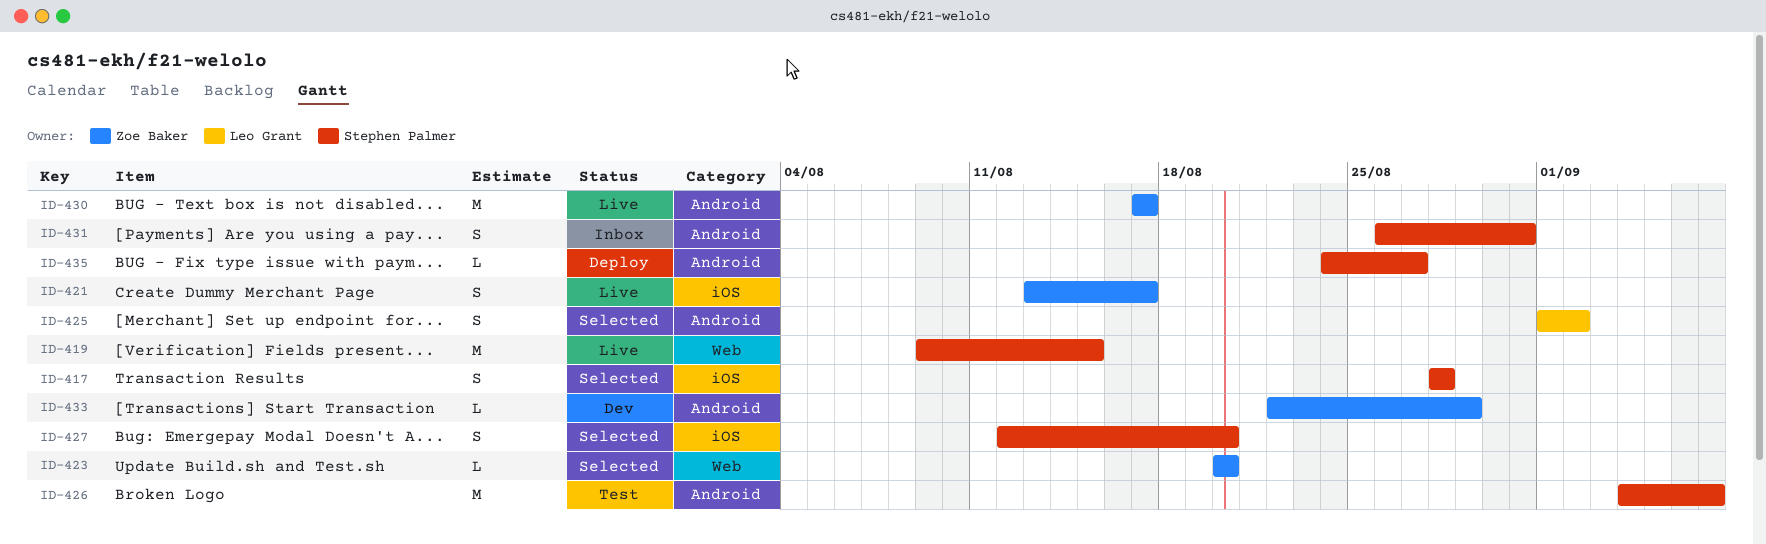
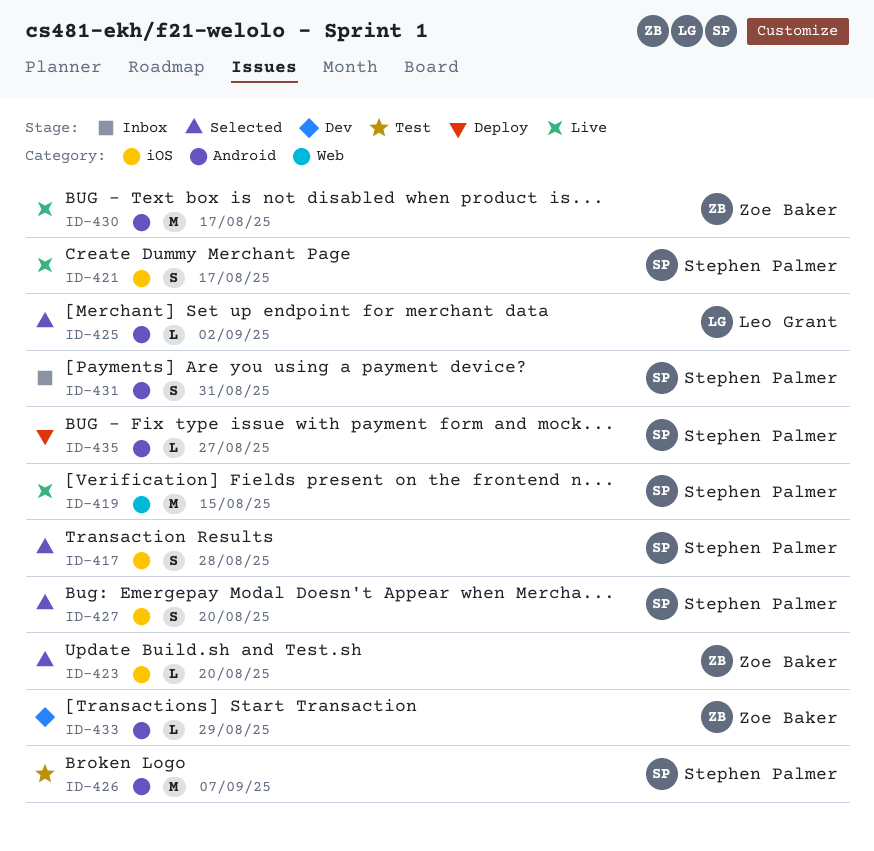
ID-421, owner: Zoe Baker -> Stephen Palmer
ID-423, label: Web -> iOS
ID-425, estimate: S -> L

